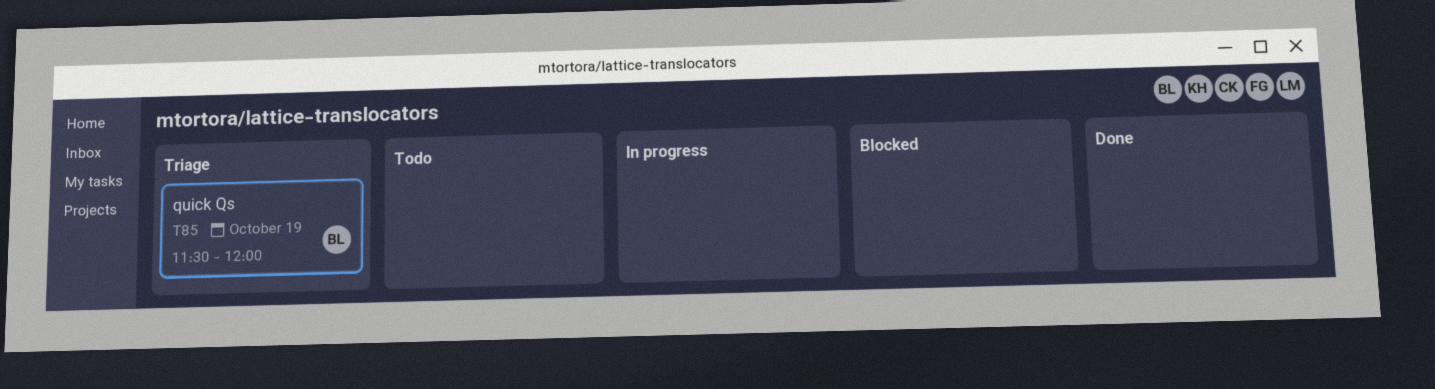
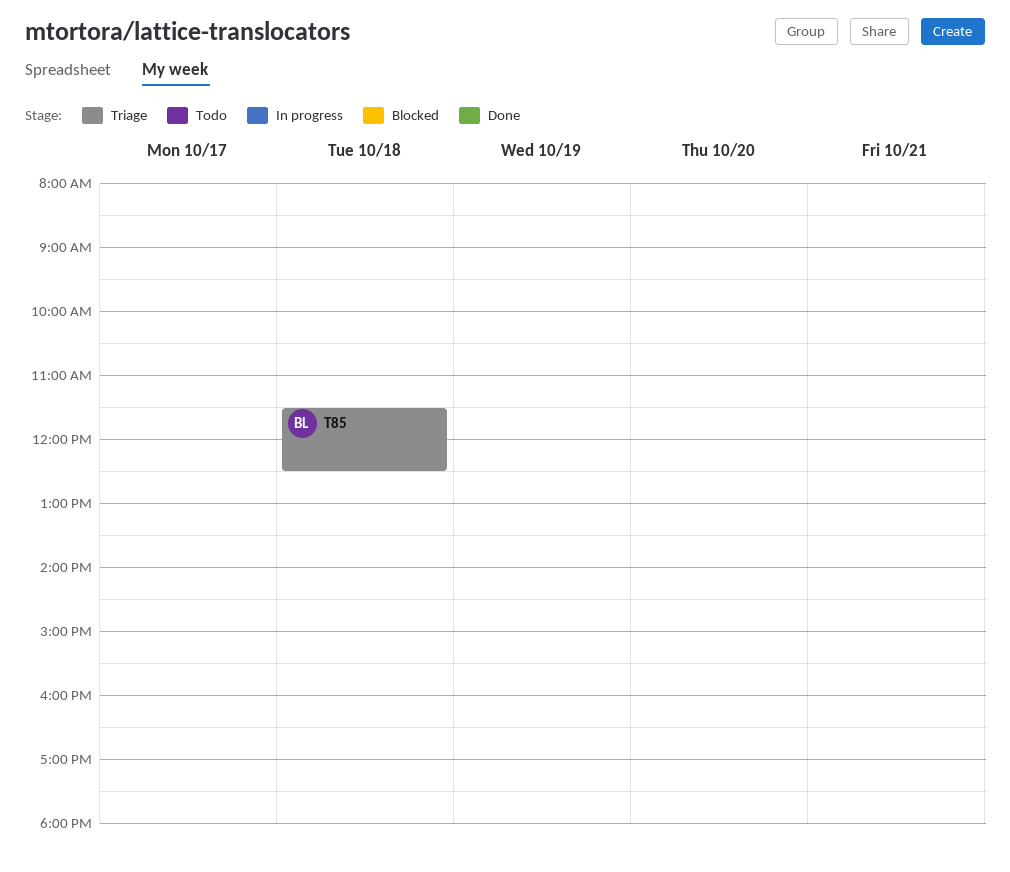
T85, day: Oct 19 -> Oct 18
T85, ends: 12:00 -> 12:30

